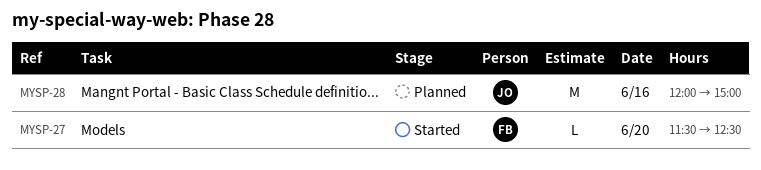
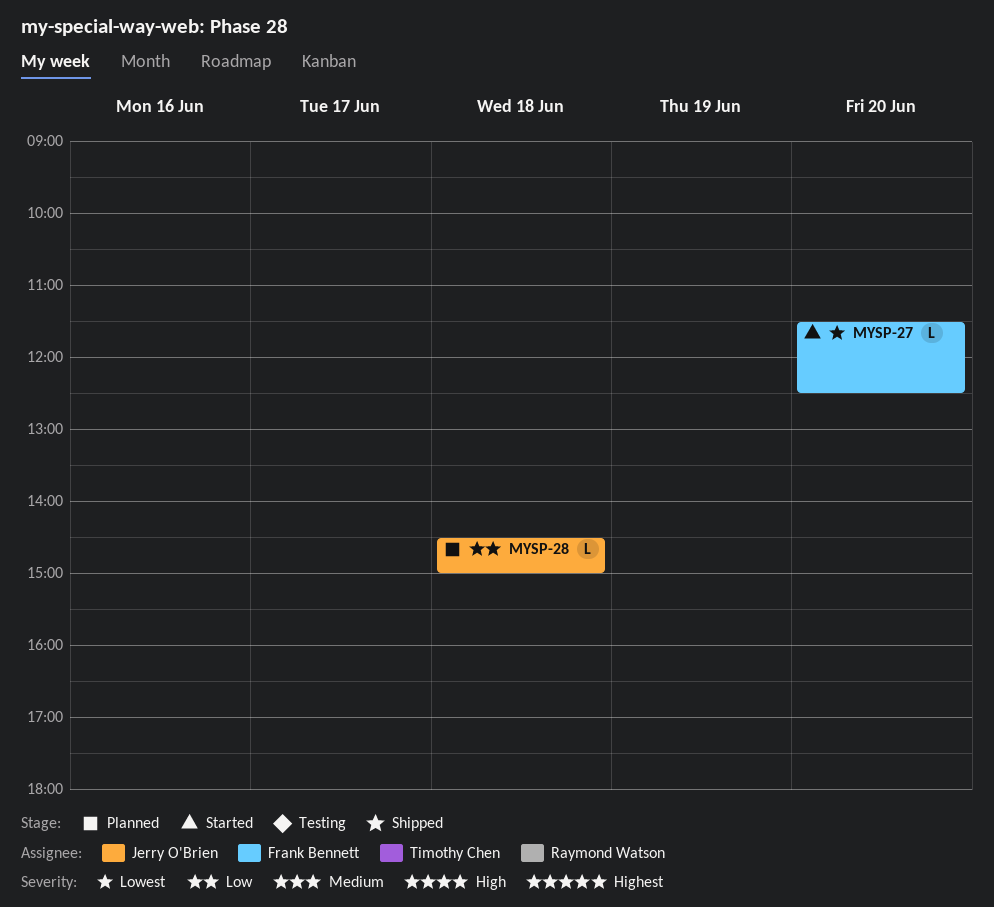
MYSP-28, estimate: M -> L
MYSP-28, day: Jun 16 -> Jun 18
MYSP-28, begins: 12:00 -> 14:30

